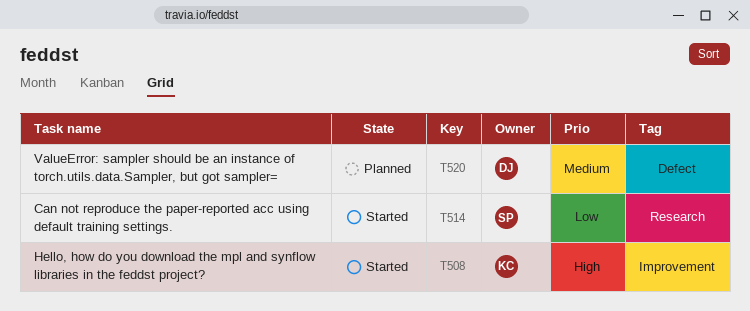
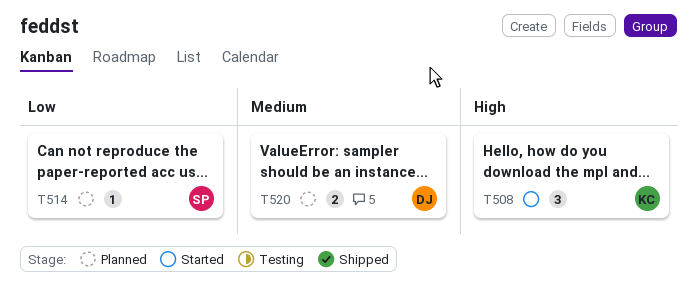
T514, status: Started -> Planned

